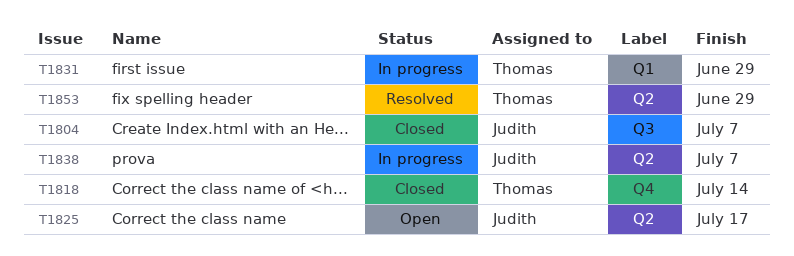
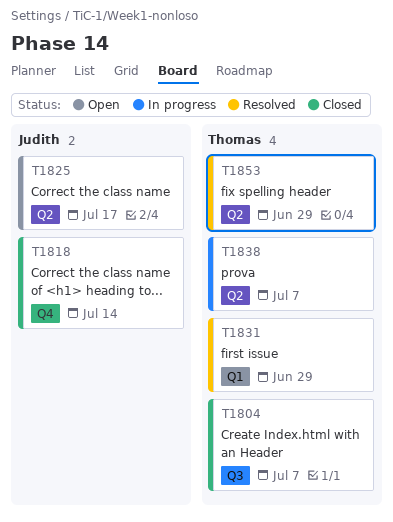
T1804, owner: Judith -> Thomas
T1818, owner: Thomas -> Judith
T1831, status: In progress -> Resolved
T1838, owner: Judith -> Thomas

